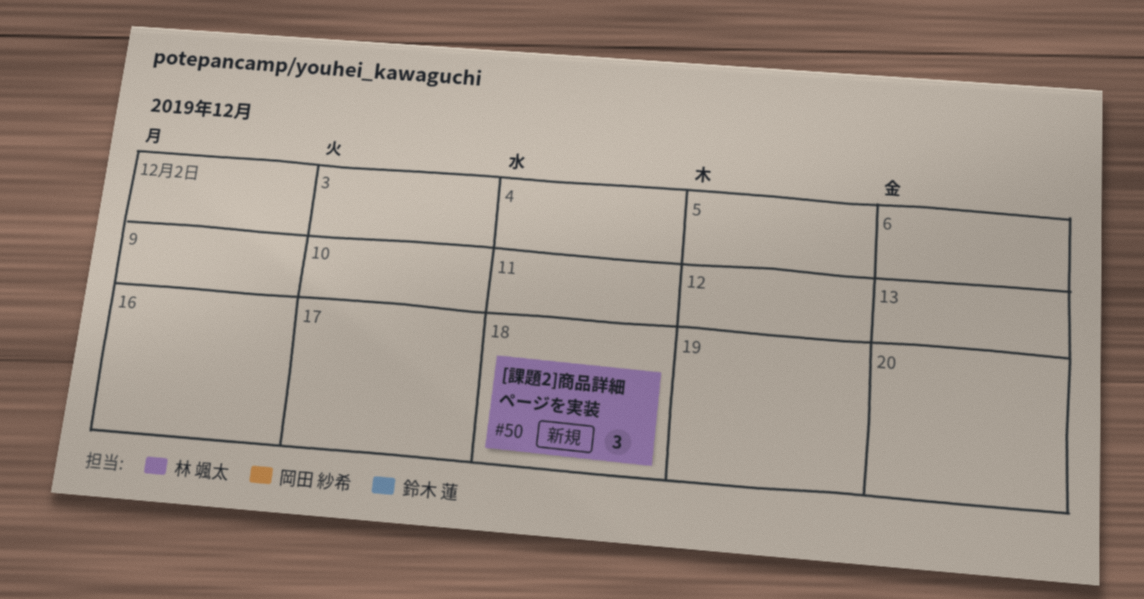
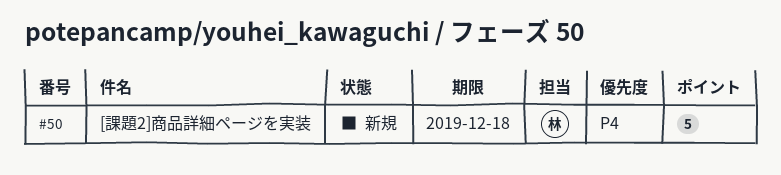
#50, estimate: 3 -> 5

